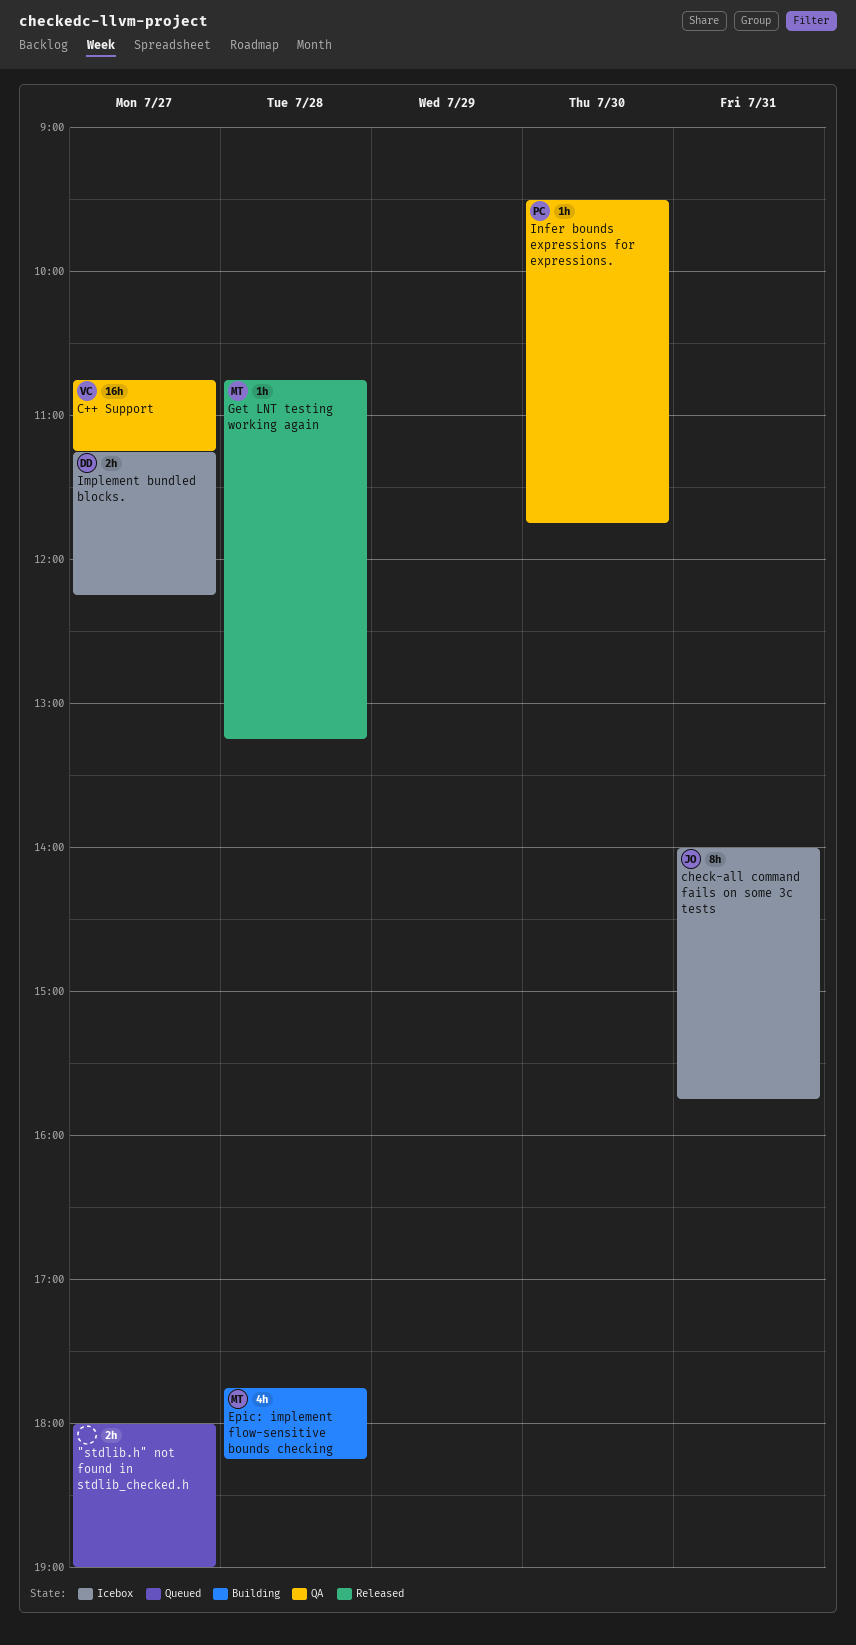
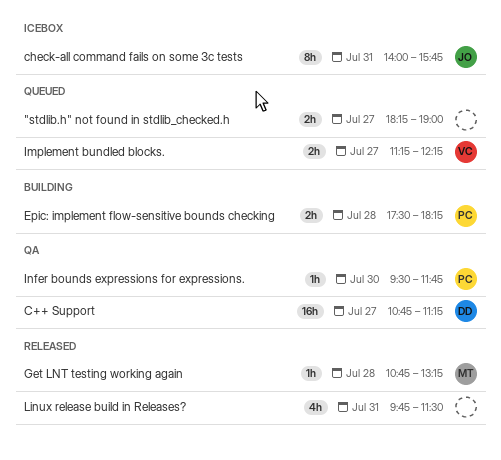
"stdlib.h" not found in stdlib_checked.h, begins: 18:00 -> 18:15
C++ Support, owner: VC -> DD
Epic: implement flow-sensitive bounds checking, owner: MT -> PC
Epic: implement flow-sensitive bounds checking, estimate: 4h -> 2h
Epic: implement flow-sensitive bounds checking, begins: 17:45 -> 17:30
Implement bundled blocks., status: Icebox -> Queued
Implement bundled blocks., owner: DD -> VC
Linux release build in Releases?: none -> present

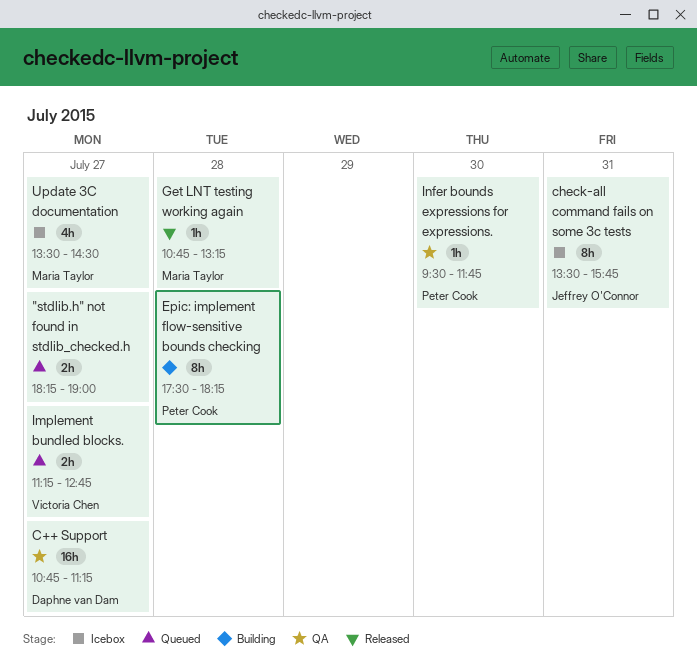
check-all command fails on some 3c tests, begins: 14:00 -> 13:30
Epic: implement flow-sensitive bounds checking, estimate: 2h -> 8h
Implement bundled blocks., ends: 12:15 -> 12:45
Linux release build in Releases?: present -> none
Update 3C documentation: none -> present

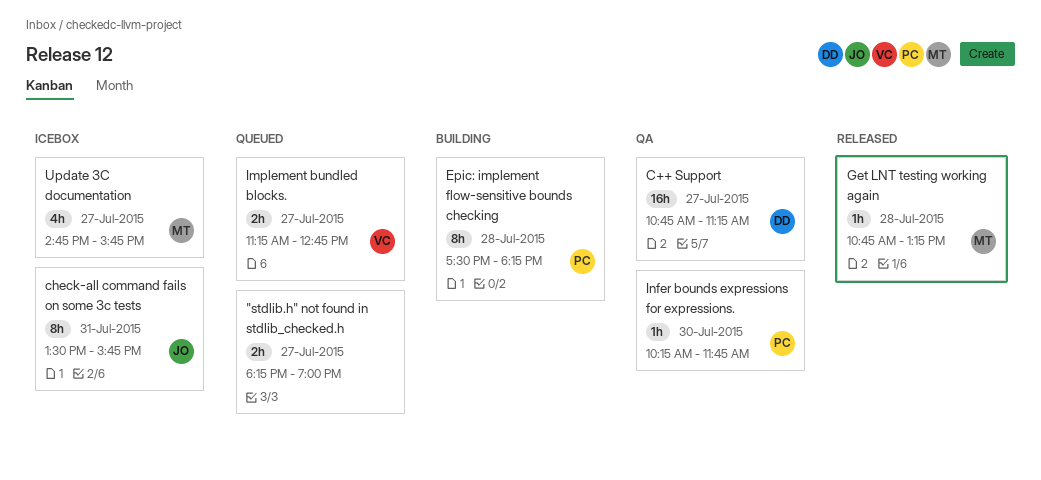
Infer bounds expressions for expressions., begins: 09:30 -> 10:15
Update 3C documentation, begins: 13:30 -> 14:45
Update 3C documentation, ends: 14:30 -> 15:45

